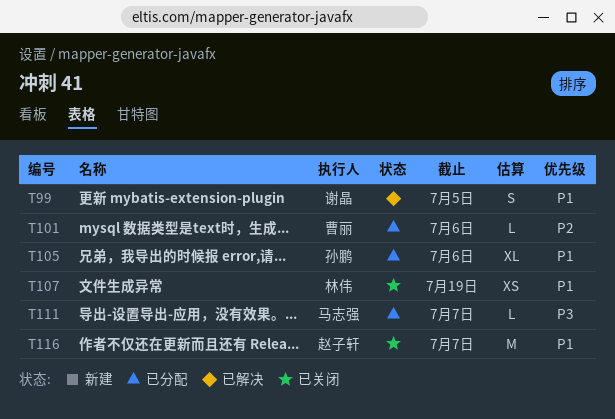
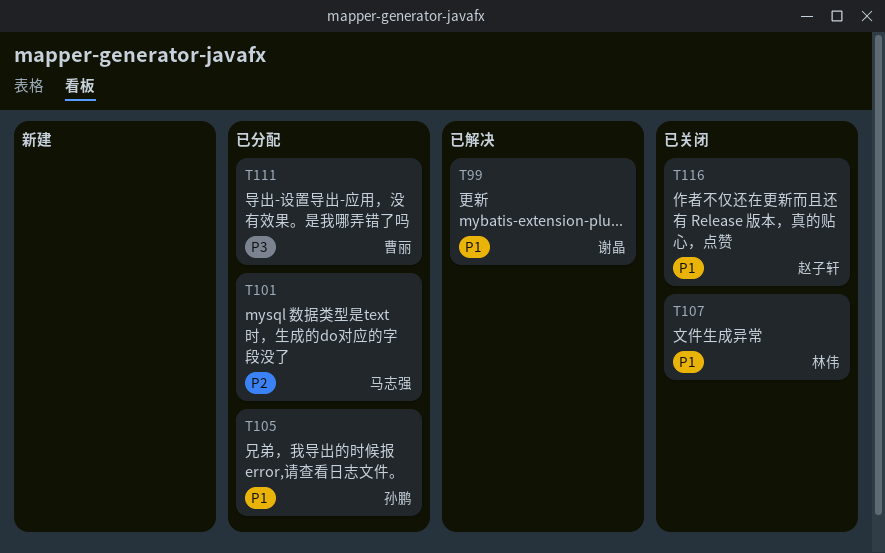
T101, owner: 曹丽 -> 马志强
T111, owner: 马志强 -> 曹丽

